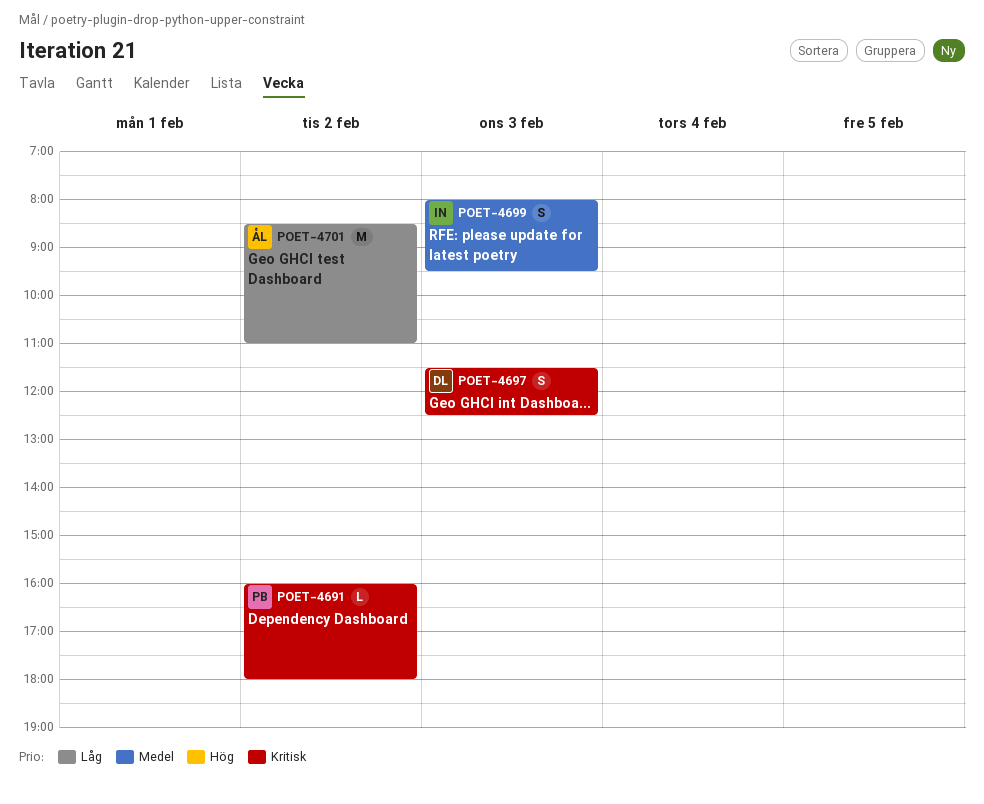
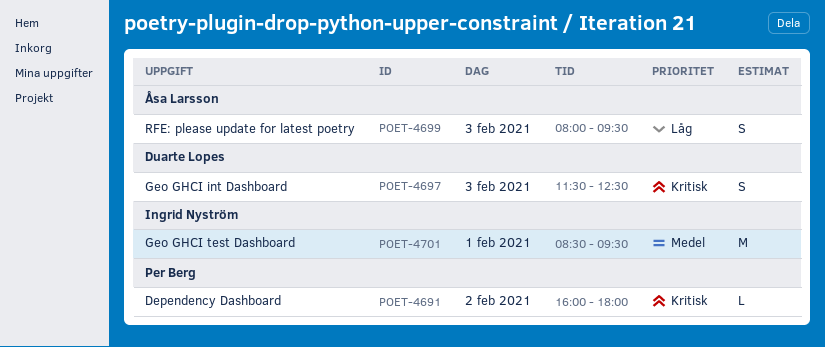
POET-4699, owner: Ingrid Nyström -> Åsa Larsson
POET-4699, priority: Medel -> Låg
POET-4701, owner: Åsa Larsson -> Ingrid Nyström
POET-4701, priority: Låg -> Medel
POET-4701, day: Feb 2 -> Feb 1
POET-4701, ends: 11:00 -> 09:30

